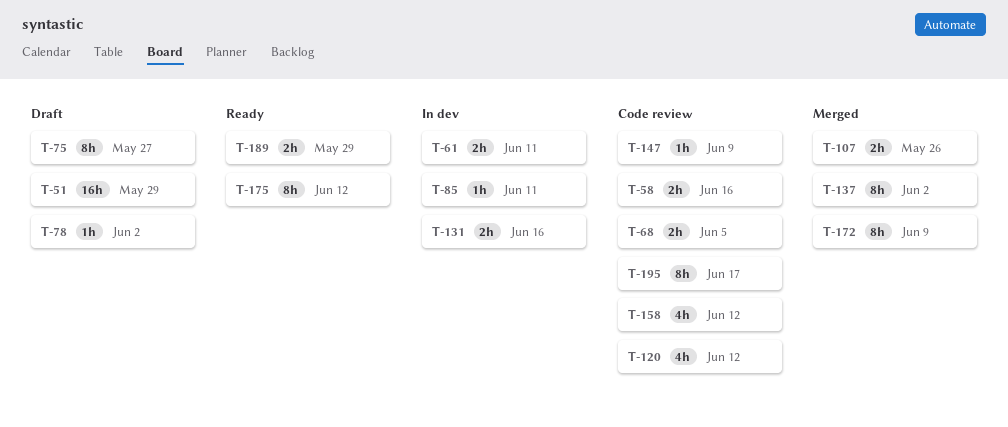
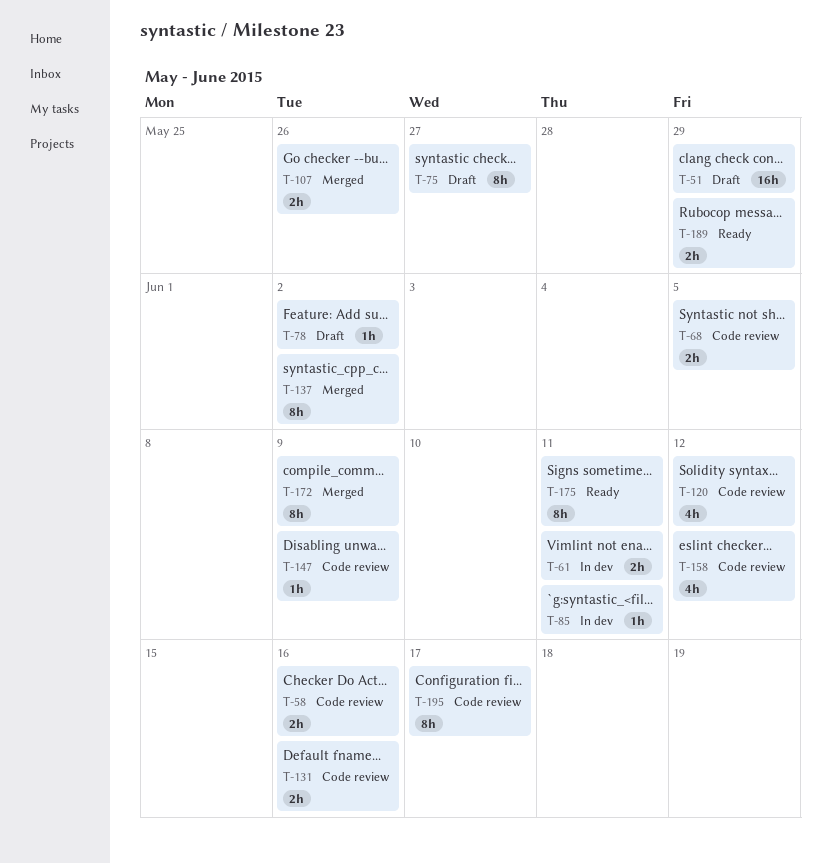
T-131, status: In dev -> Code review
T-175, due: Jun 12 -> Jun 11

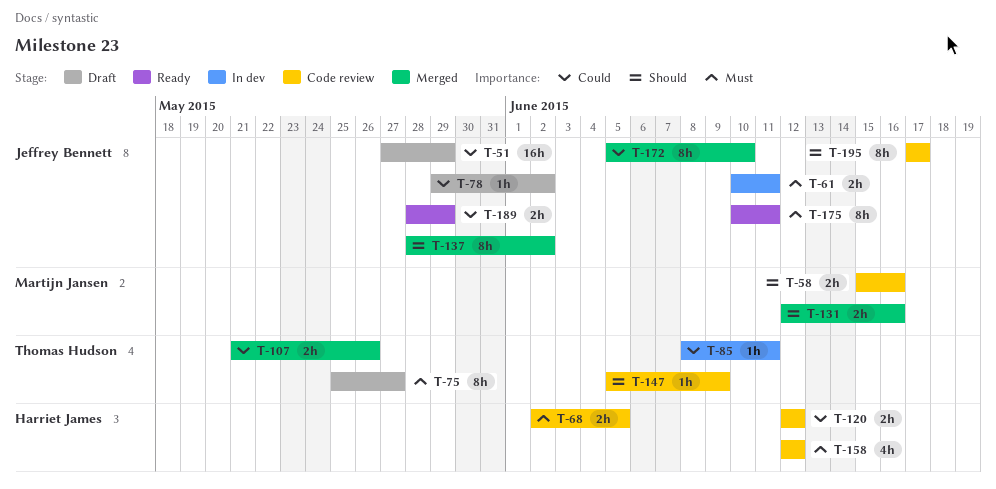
T-120, estimate: 4h -> 2h
T-131, status: Code review -> Merged
T-172, due: Jun 9 -> Jun 10

